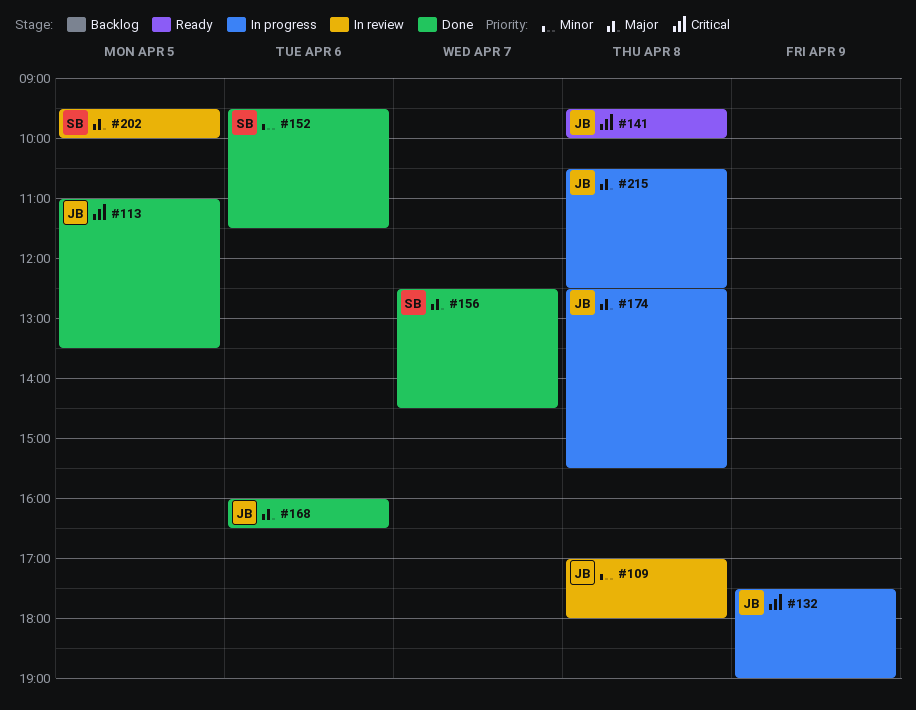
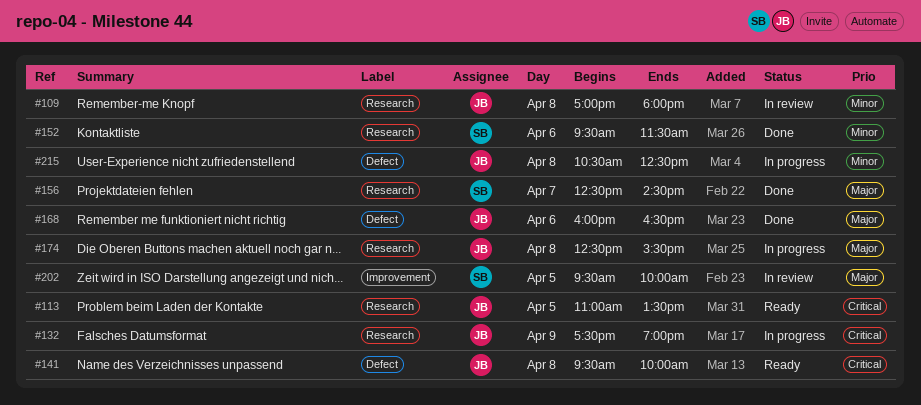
#113, status: Done -> Ready
#215, priority: Major -> Minor

